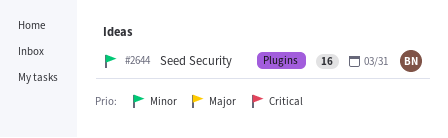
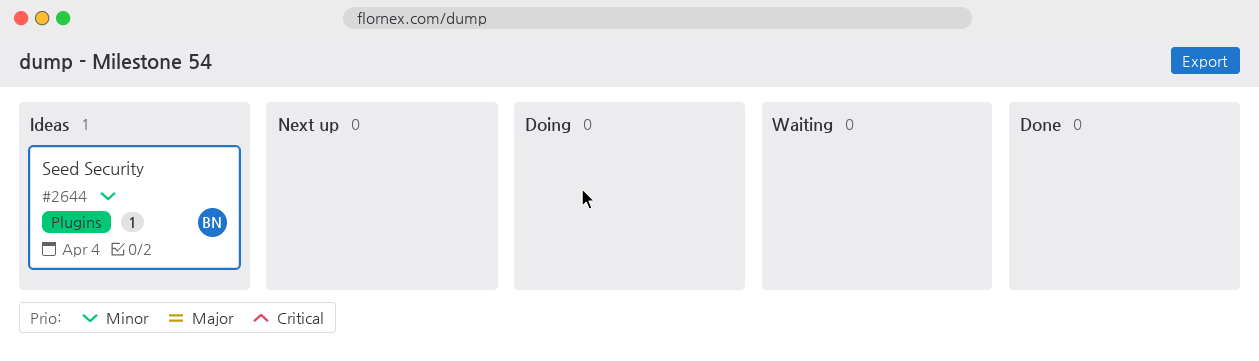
#2644, estimate: 16 -> 1
#2644, due: Mar 31 -> Apr 4

